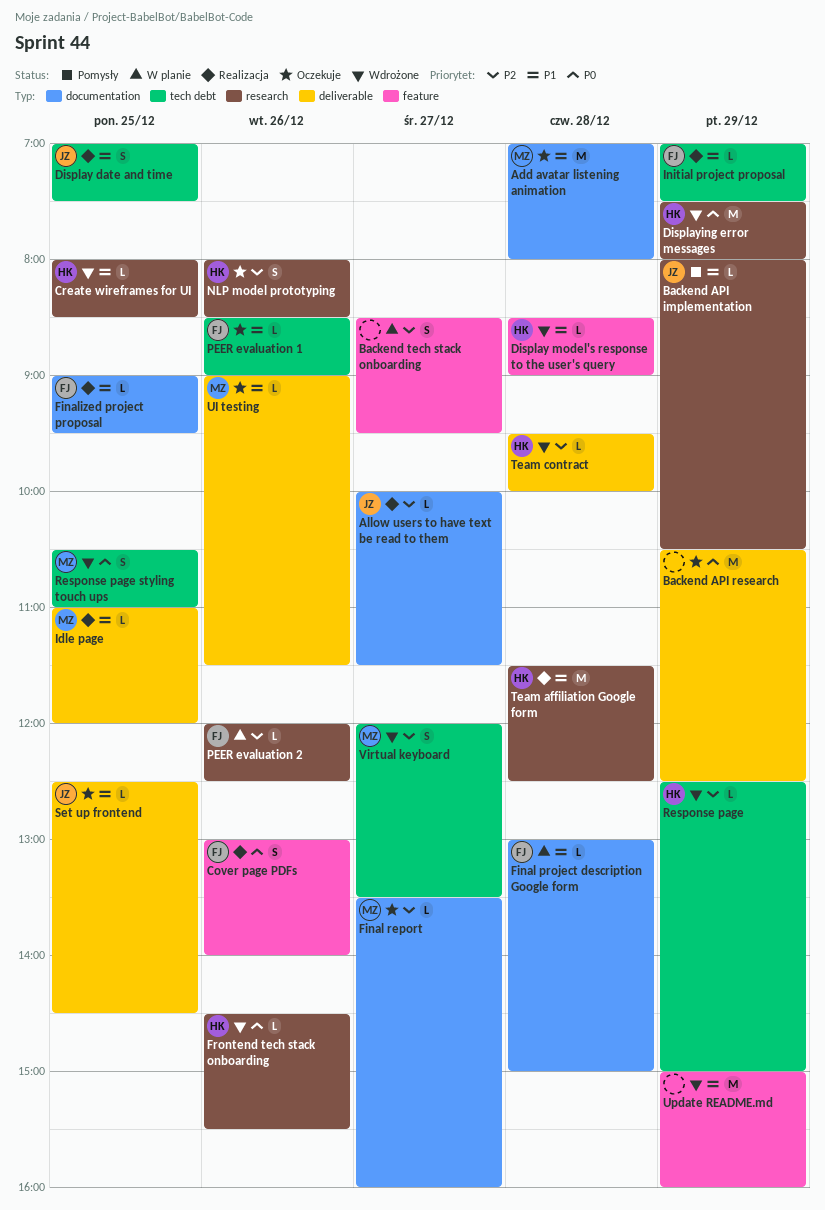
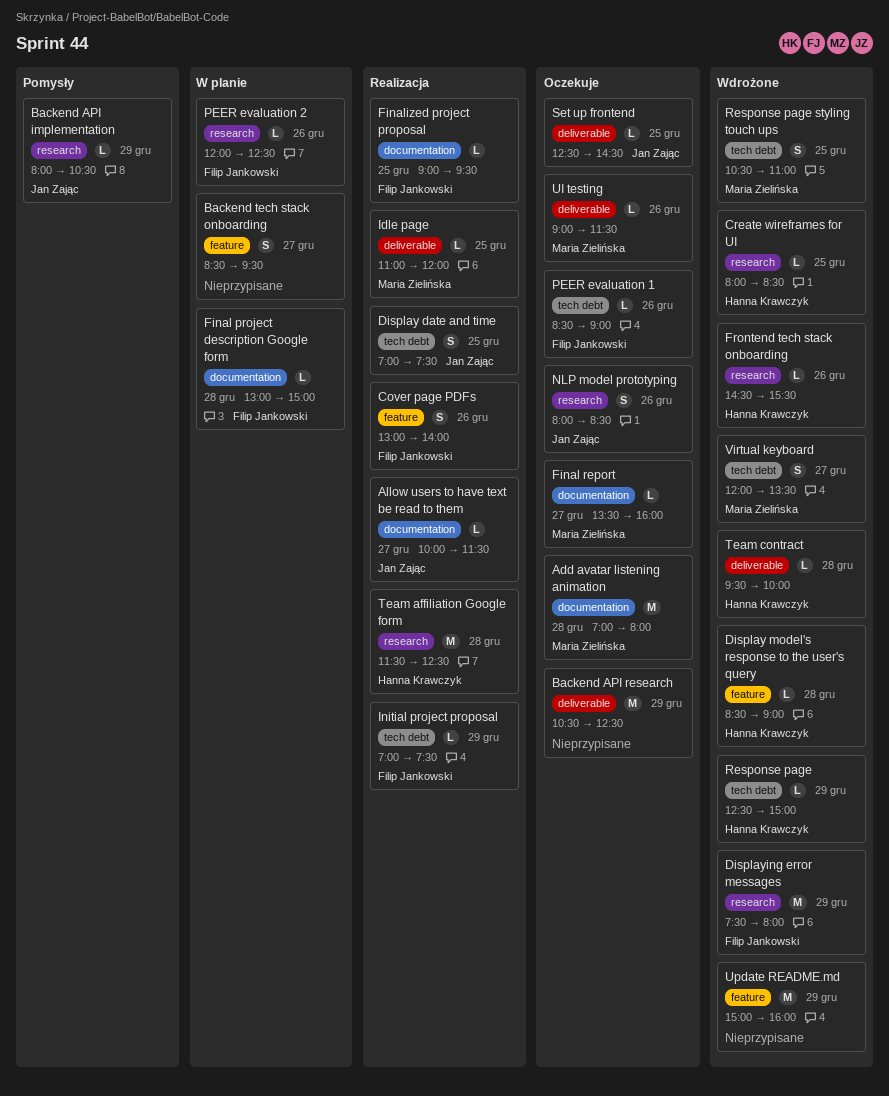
Displaying error messages, owner: Hanna Krawczyk -> Filip Jankowski
NLP model prototyping, owner: Hanna Krawczyk -> Jan Zając

